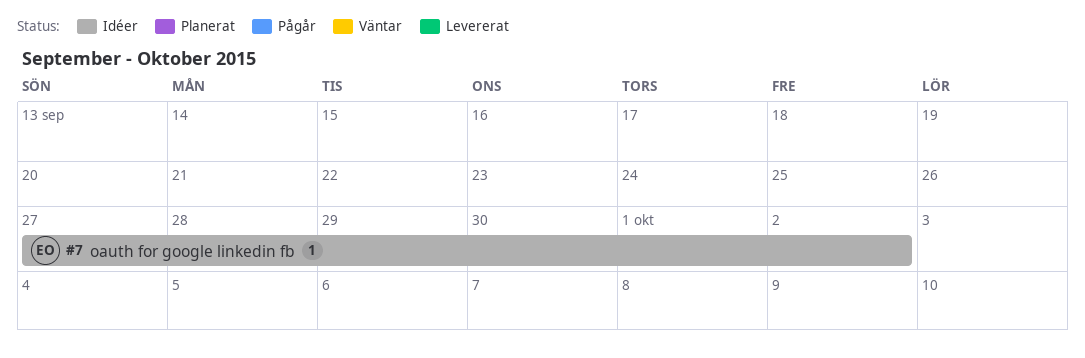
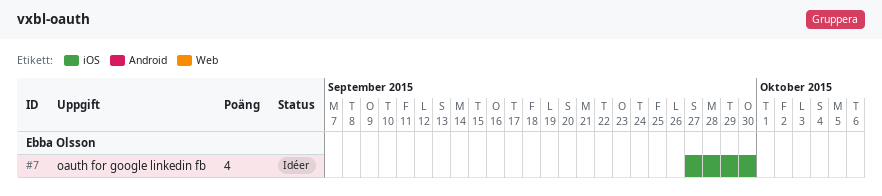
#7, estimate: 1 -> 4
#7, due: Oct 2 -> Sep 30

